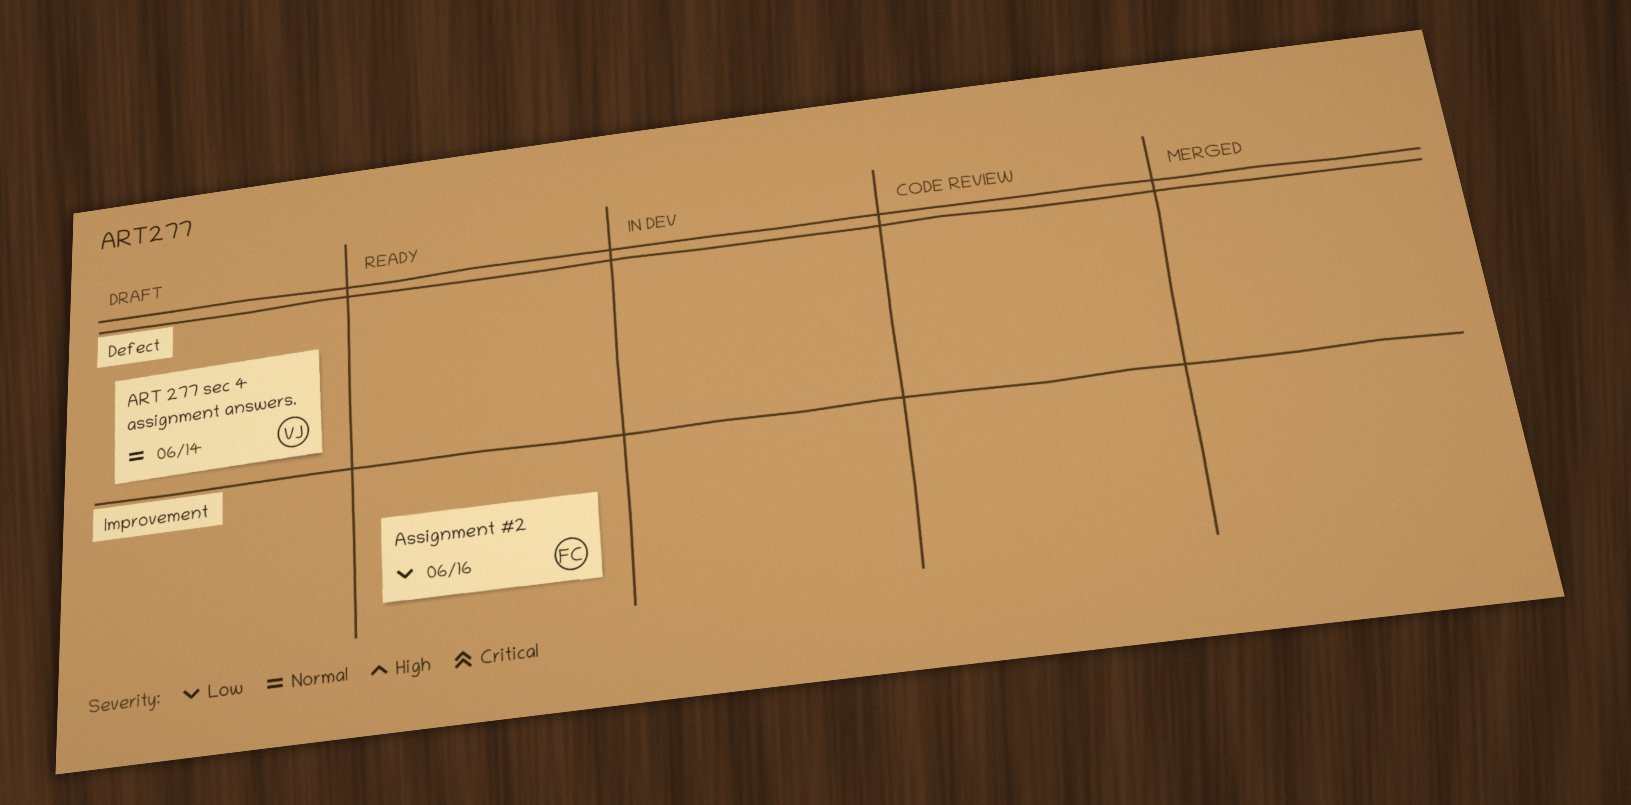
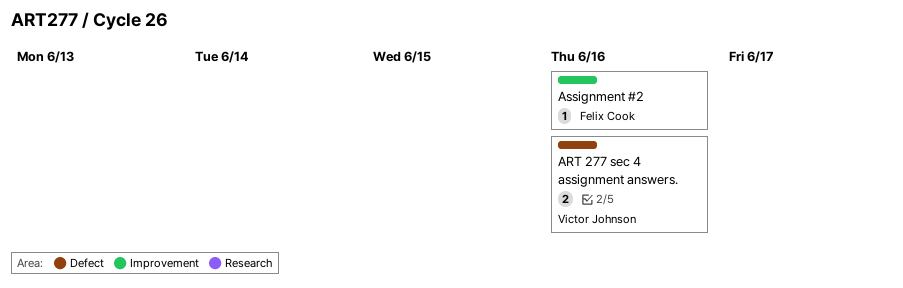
ART 277 sec 4 assignment answers., due: Jun 14 -> Jun 16

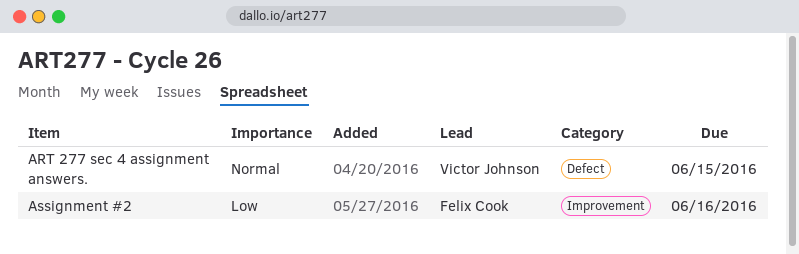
ART 277 sec 4 assignment answers., due: Jun 16 -> Jun 15

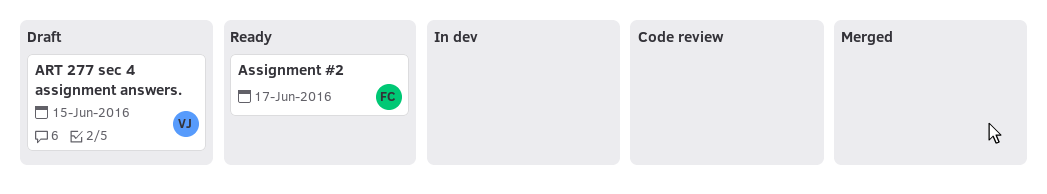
Assignment #2, due: Jun 16 -> Jun 17

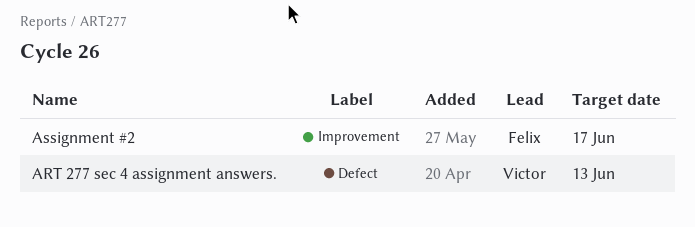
ART 277 sec 4 assignment answers., due: Jun 15 -> Jun 13

